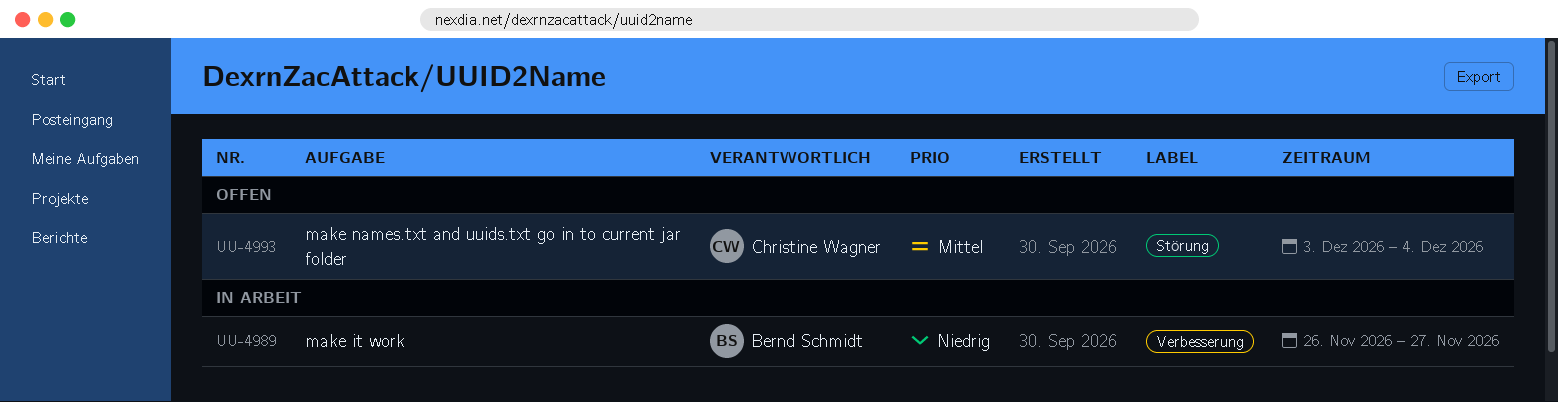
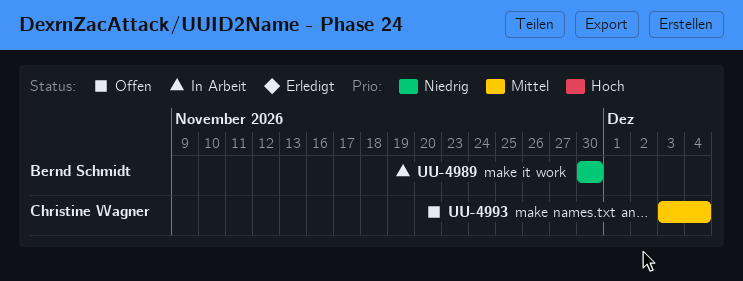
UU-4989, start: Nov 26 -> Nov 30
UU-4989, due: Nov 27 -> Nov 30

